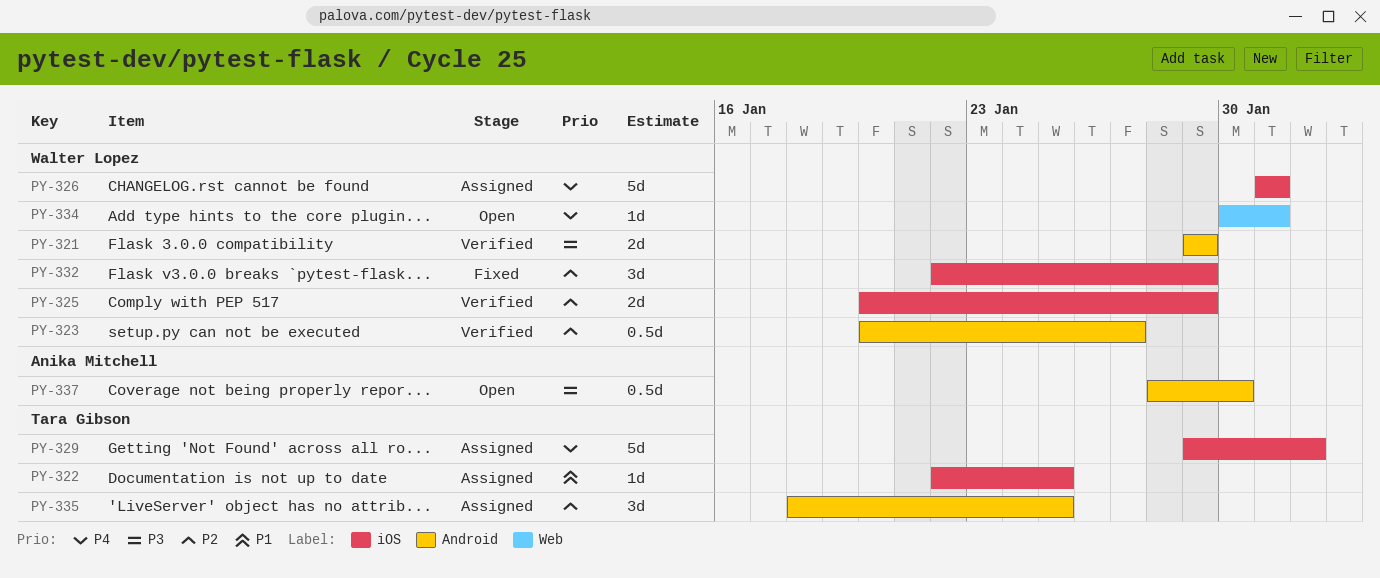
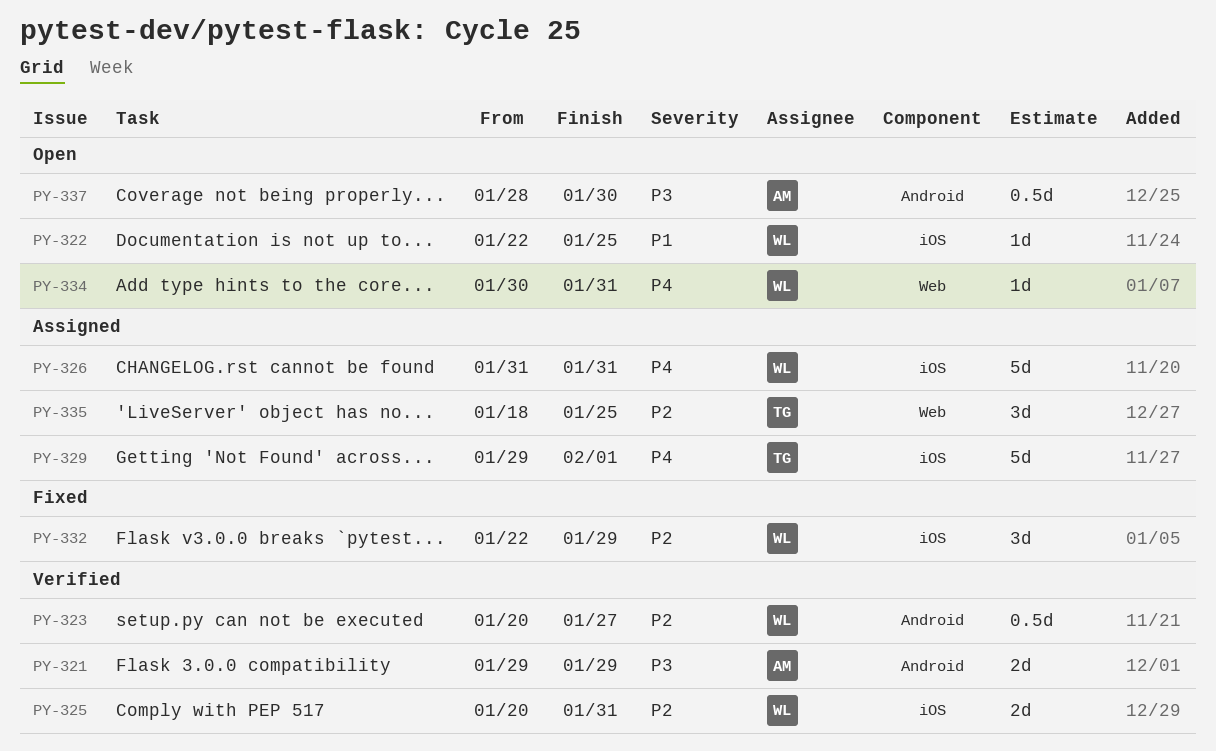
PY-321, owner: Walter Lopez -> Anika Mitchell
PY-322, status: Assigned -> Open
PY-322, owner: Tara Gibson -> Walter Lopez
PY-325, due: Jan 29 -> Jan 31
PY-335, label: Android -> Web

